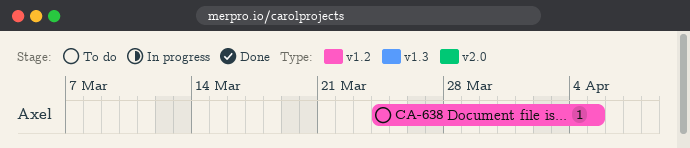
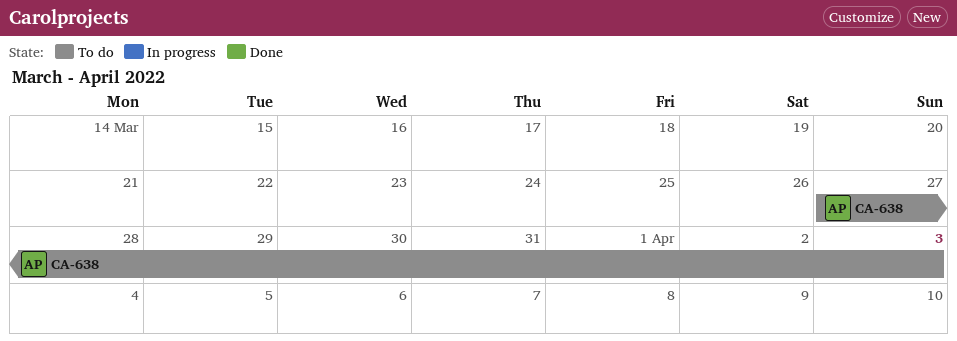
CA-638, start: Mar 24 -> Mar 27
CA-638, due: Apr 5 -> Apr 3

